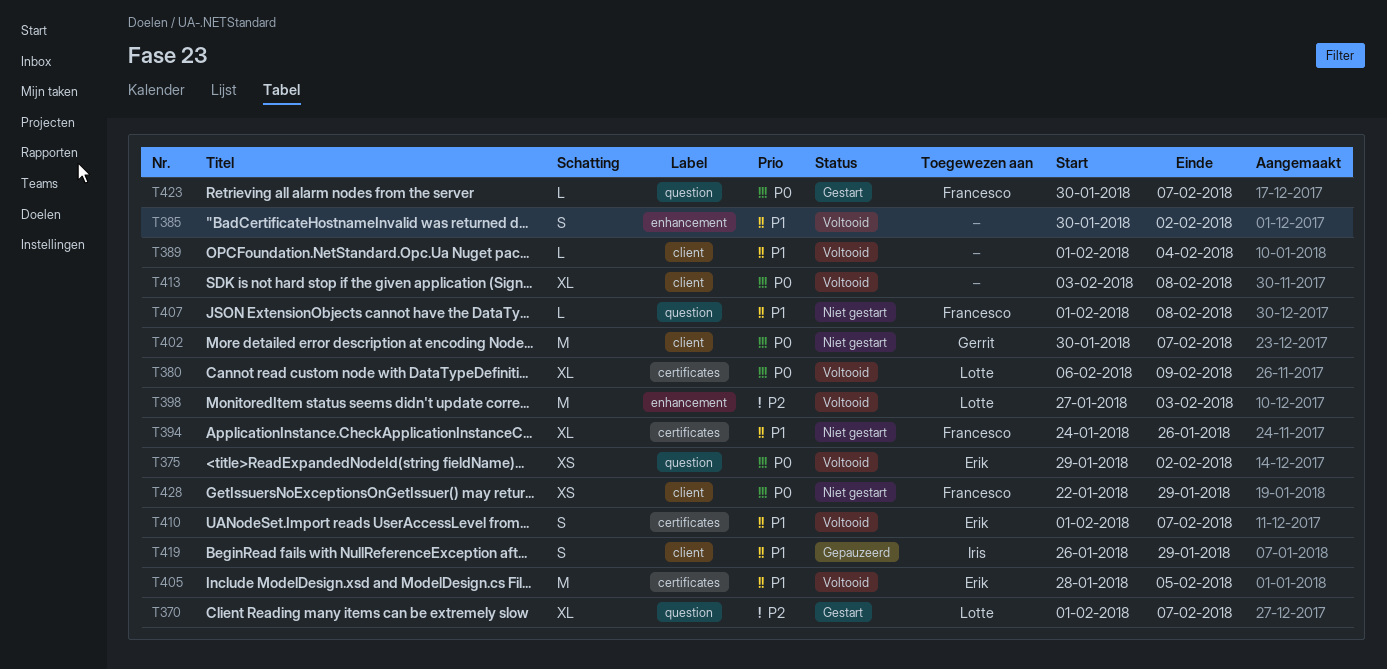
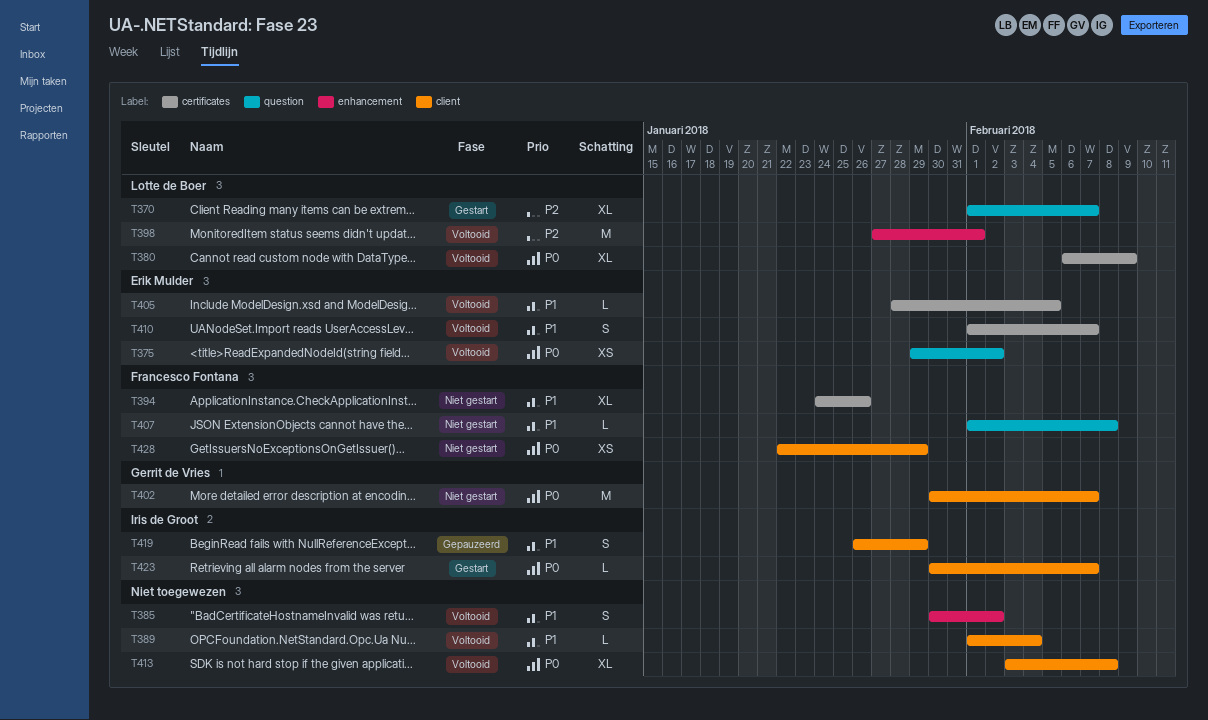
T398, due: Feb 3 -> Feb 1
T405, estimate: M -> L
T423, owner: Francesco Fontana -> Iris de Groot
T423, label: question -> client

